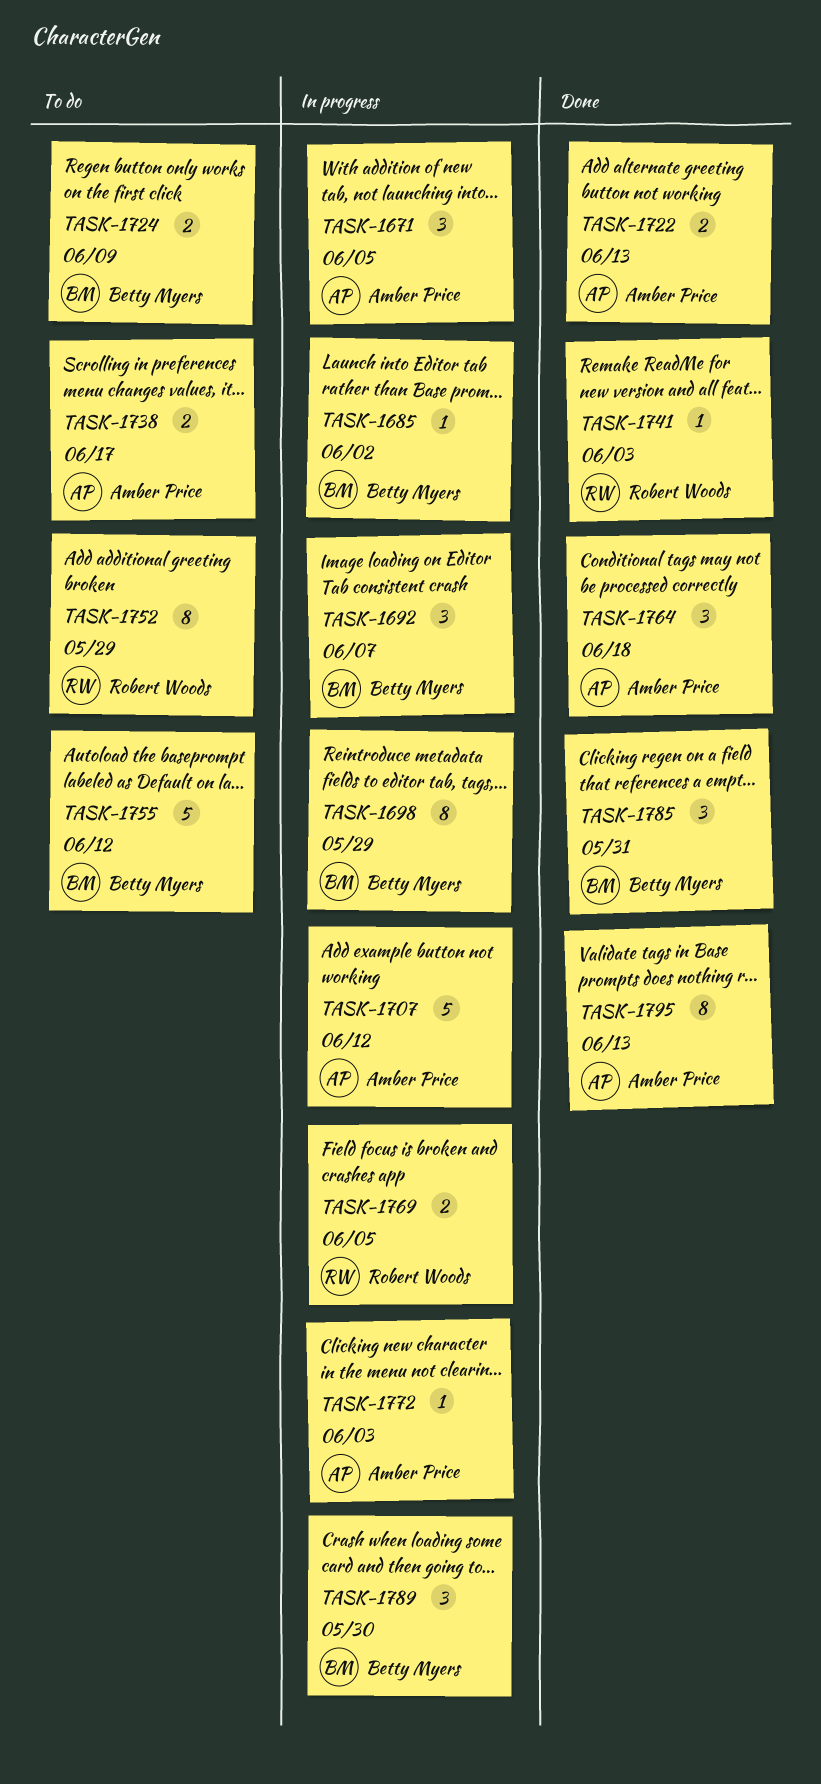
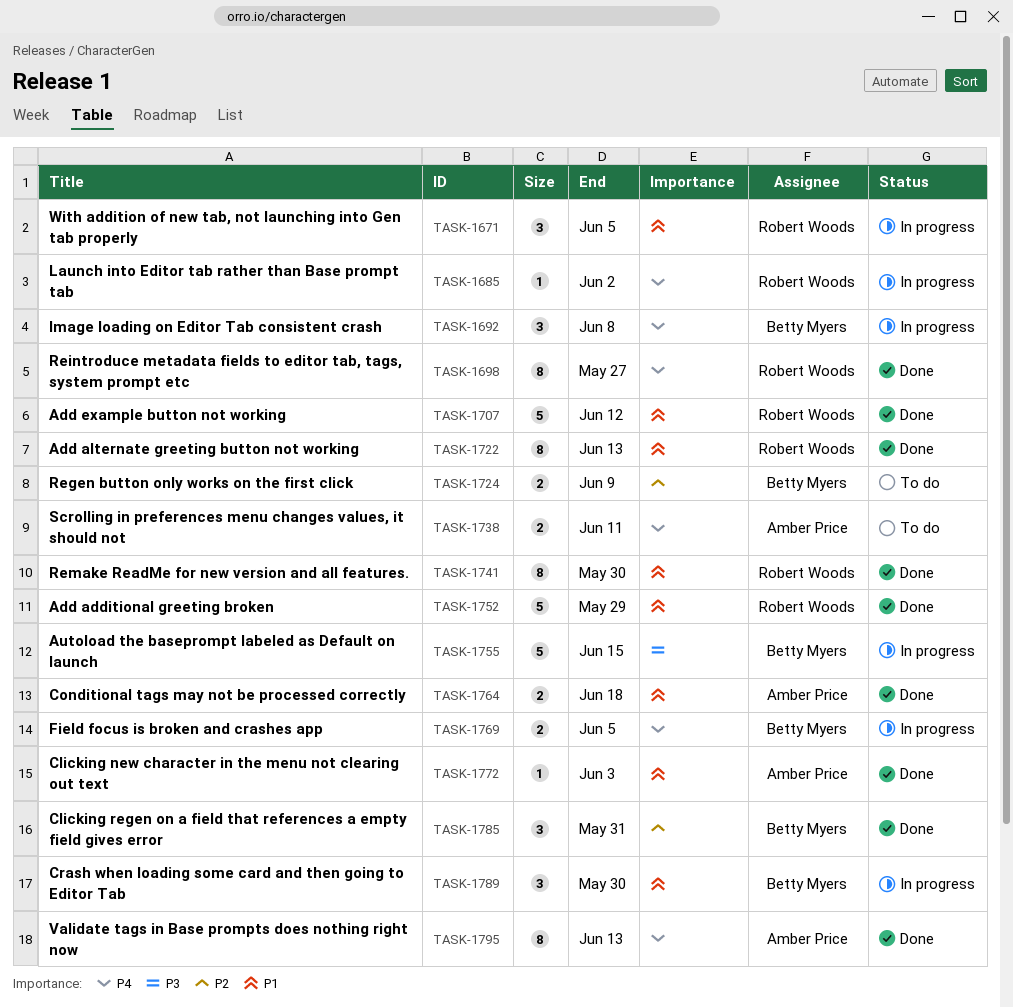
TASK-1671, owner: Amber Price -> Robert Woods
TASK-1685, owner: Betty Myers -> Robert Woods
TASK-1692, due: Jun 7 -> Jun 8
TASK-1698, status: In progress -> Done
TASK-1698, owner: Betty Myers -> Robert Woods
TASK-1698, due: May 29 -> May 27
TASK-1707, status: In progress -> Done
TASK-1707, owner: Amber Price -> Robert Woods
TASK-1722, owner: Amber Price -> Robert Woods
TASK-1722, estimate: 2 -> 8
TASK-1738, due: Jun 17 -> Jun 11
TASK-1741, estimate: 1 -> 8
TASK-1741, due: Jun 3 -> May 30
TASK-1752, status: To do -> Done
TASK-1752, estimate: 8 -> 5
TASK-1755, status: To do -> In progress
TASK-1755, due: Jun 12 -> Jun 15
TASK-1764, estimate: 3 -> 2
TASK-1769, owner: Robert Woods -> Betty Myers
TASK-1772, status: In progress -> Done

